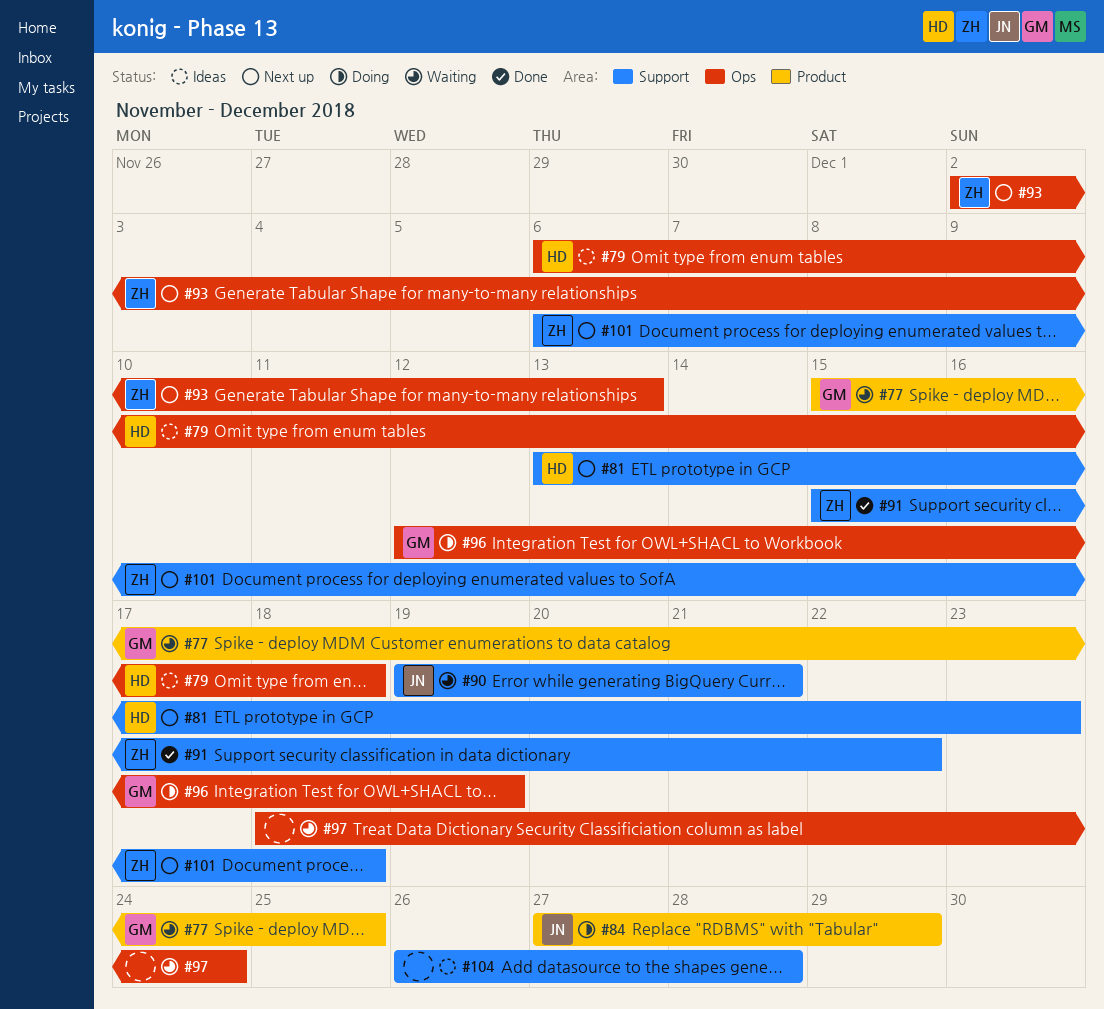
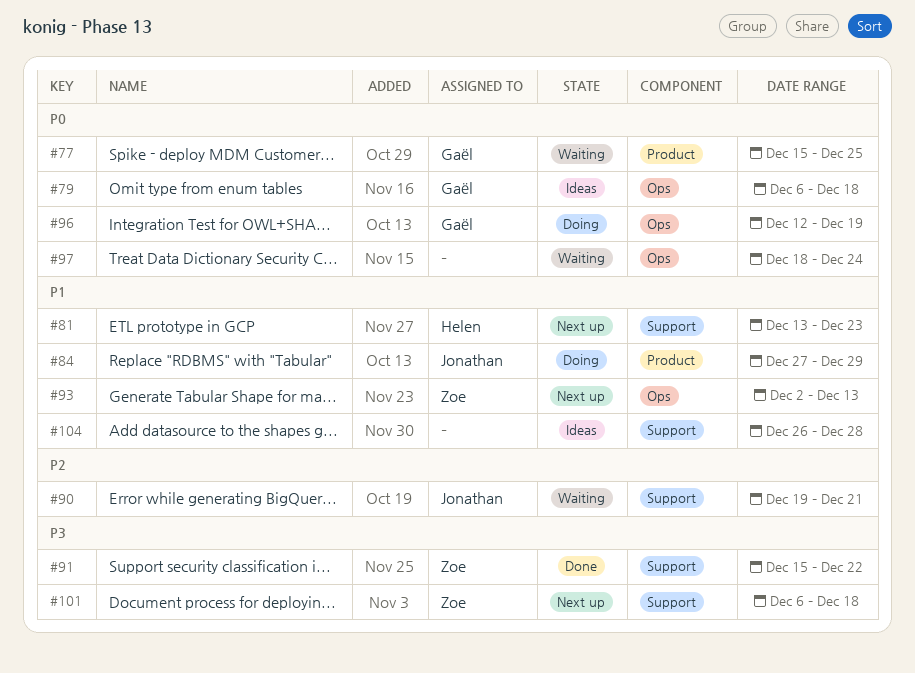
#79, owner: Helen -> Gaël

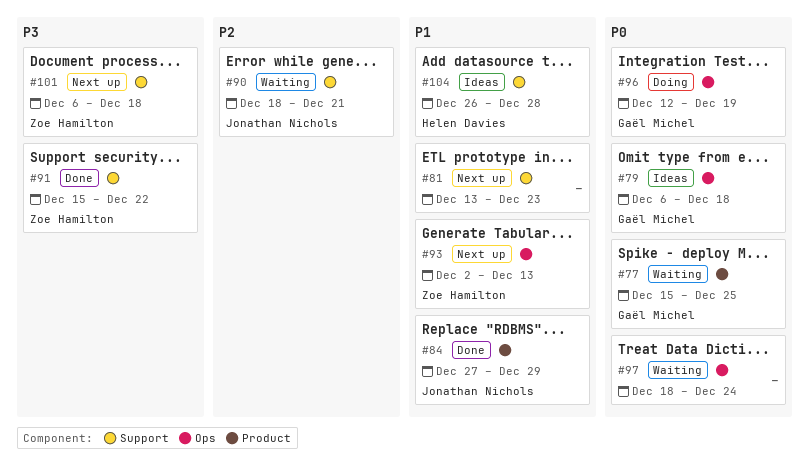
#81, owner: Helen Davies -> none
#84, status: Doing -> Done
#90, start: Dec 19 -> Dec 18
#104, owner: none -> Helen Davies

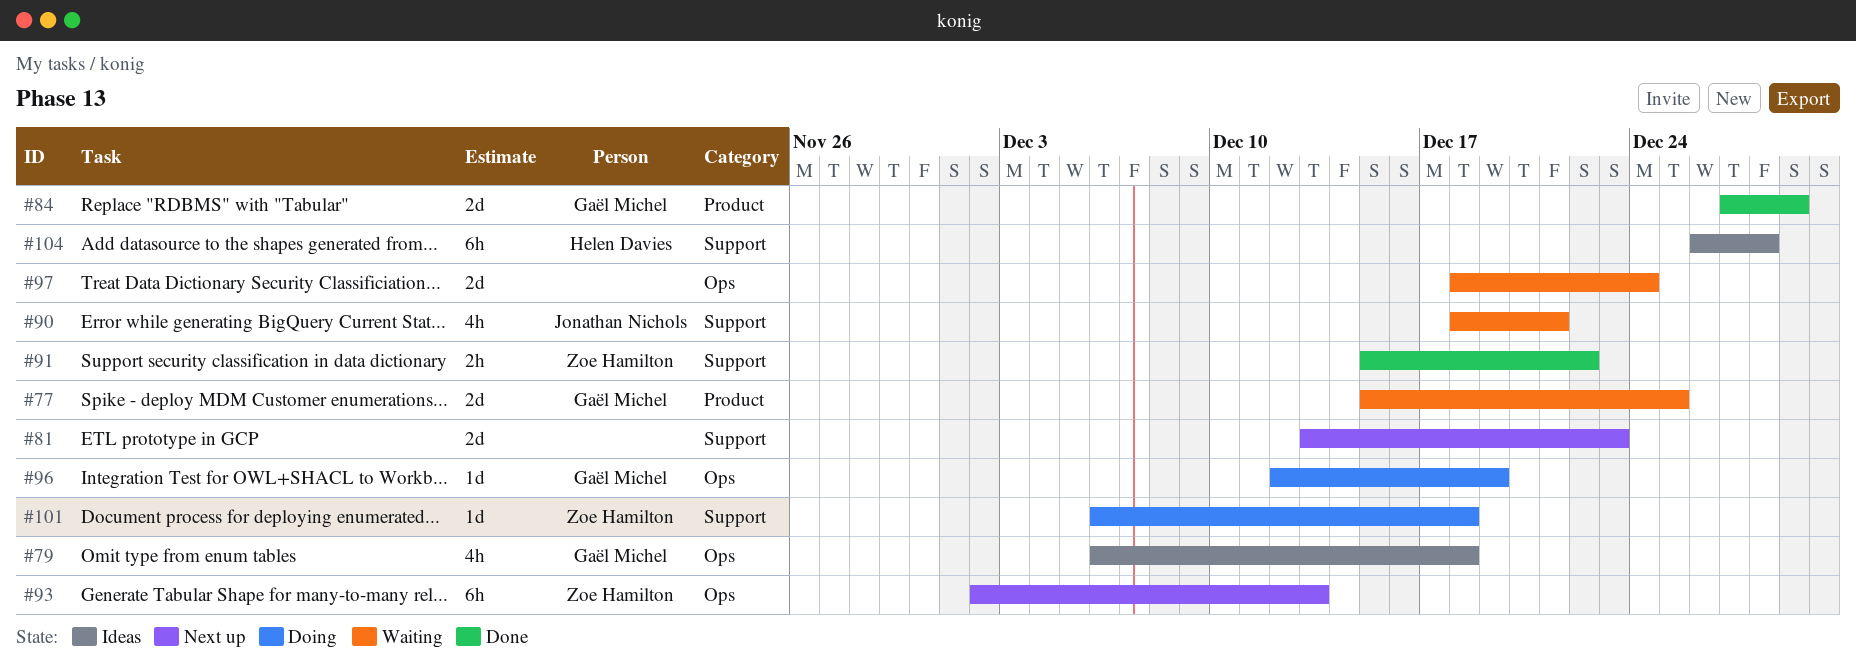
#84, owner: Jonathan Nichols -> Gaël Michel
#101, status: Next up -> Doing

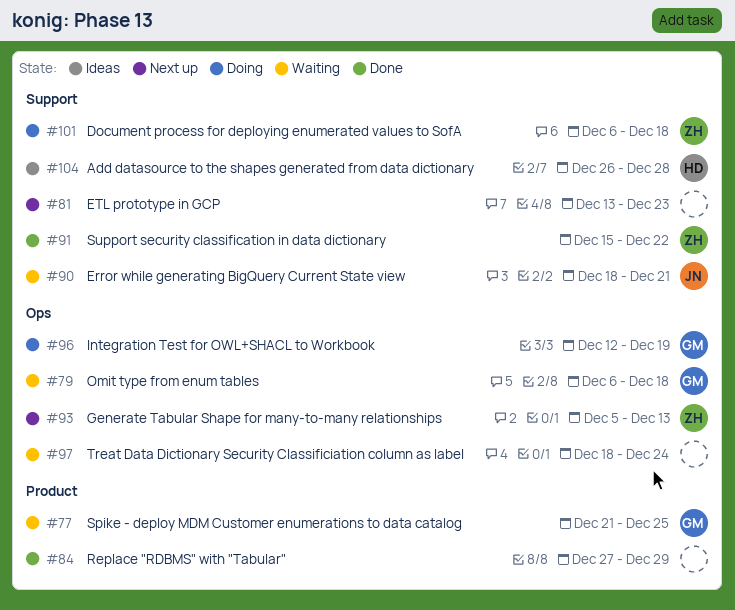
#77, start: Dec 15 -> Dec 21
#79, status: Ideas -> Waiting
#84, owner: Gaël Michel -> none
#93, start: Dec 2 -> Dec 5

